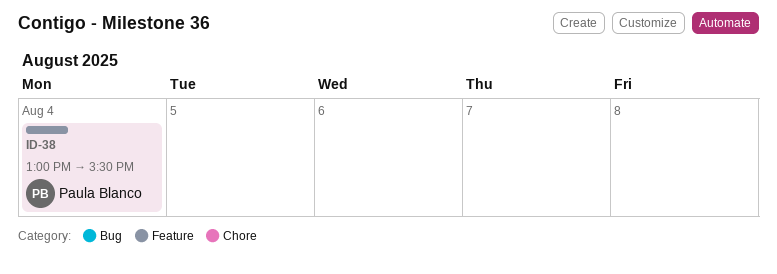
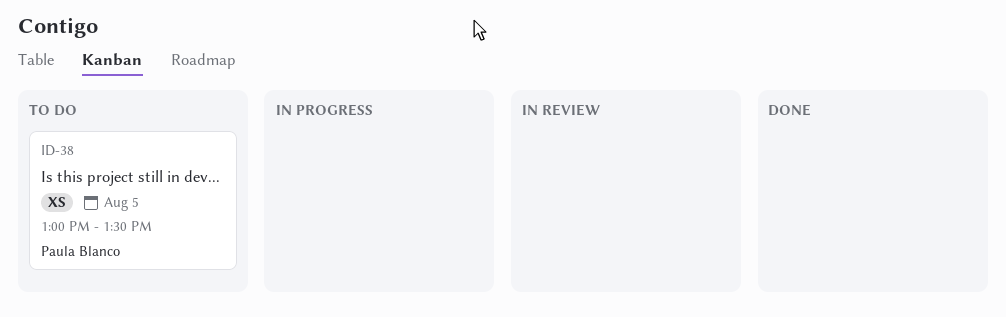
ID-38, day: Aug 4 -> Aug 5
ID-38, ends: 15:30 -> 13:30

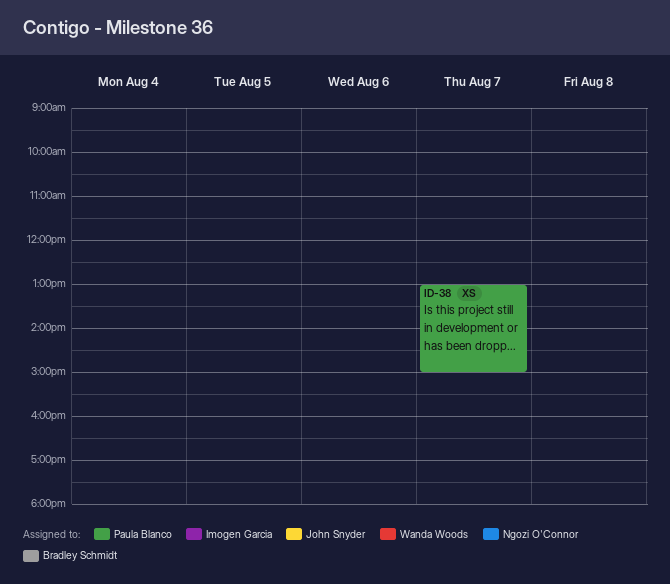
ID-38, day: Aug 5 -> Aug 7
ID-38, ends: 13:30 -> 15:00

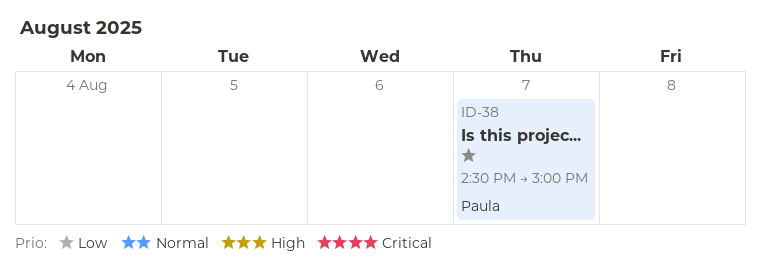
ID-38, begins: 13:00 -> 14:30

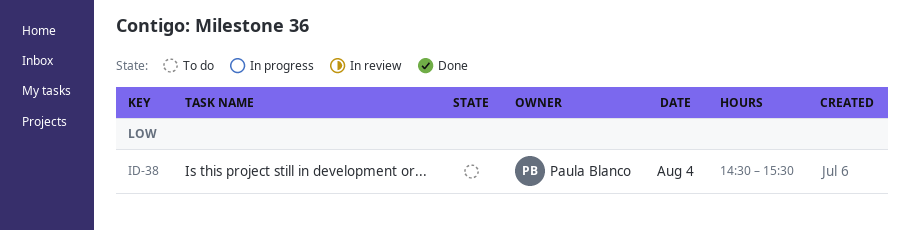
ID-38, day: Aug 7 -> Aug 4
ID-38, ends: 15:00 -> 15:30

